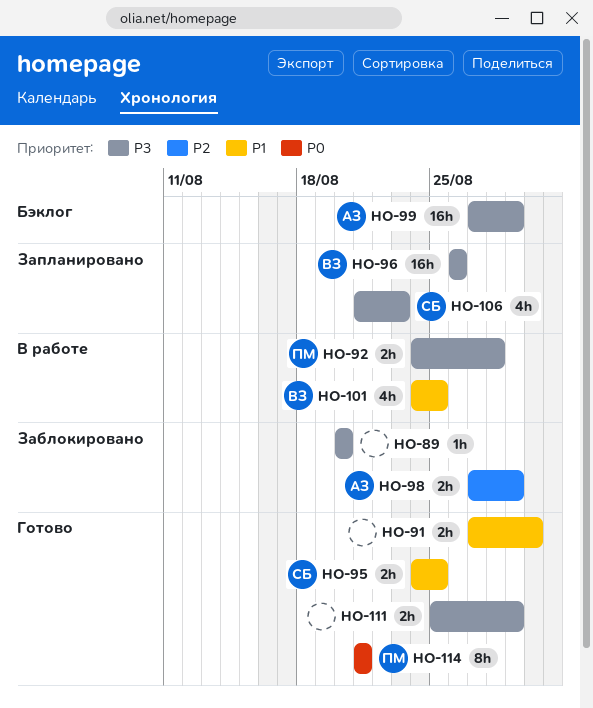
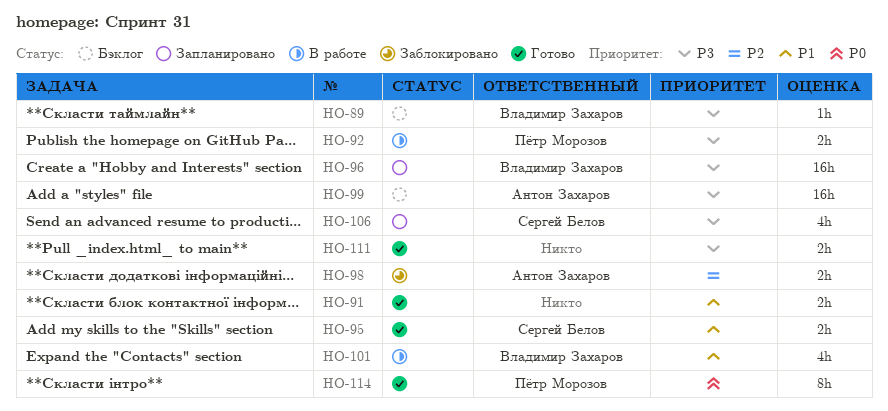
HO-89, status: Заблокировано -> Бэклог
HO-89, owner: none -> Владимир Захаров

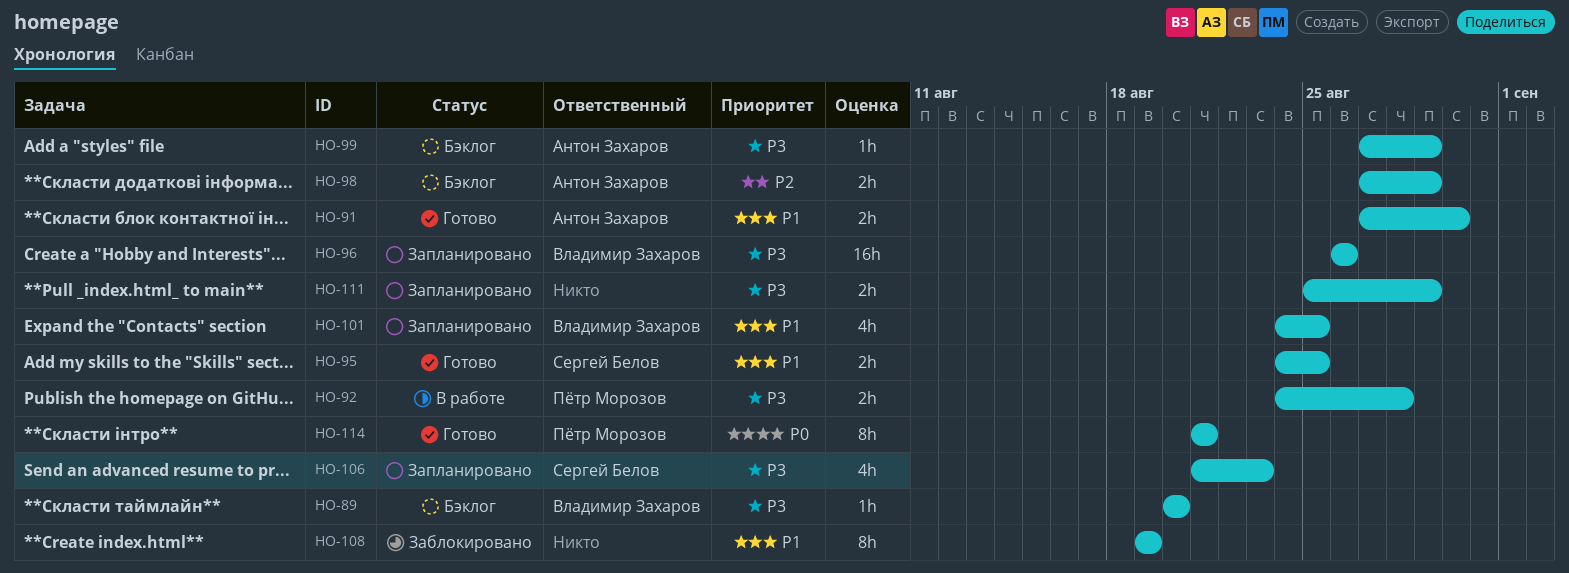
HO-91, owner: none -> Антон Захаров
HO-98, status: Заблокировано -> Бэклог
HO-99, estimate: 16h -> 1h
HO-101, status: В работе -> Запланировано
HO-108: none -> present
HO-111, status: Готово -> Запланировано

